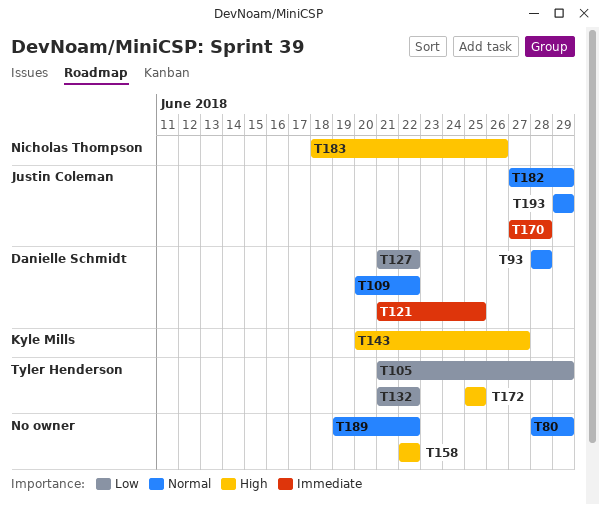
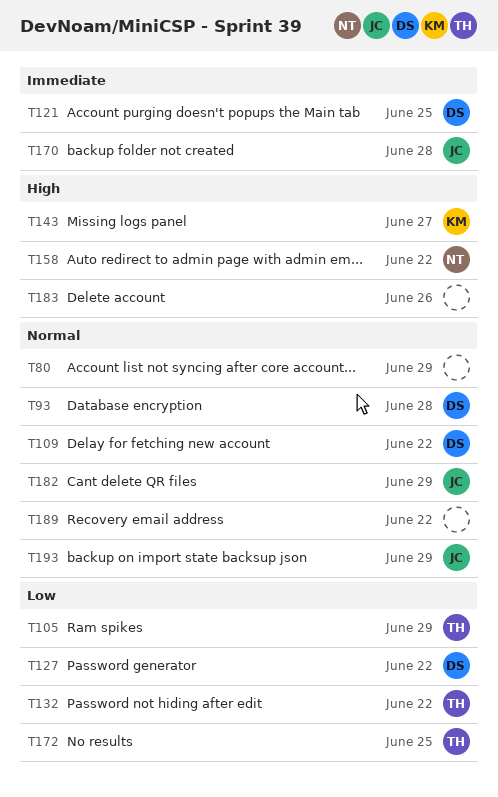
T158, owner: none -> Nicholas Thompson
T172, priority: High -> Low
T183, owner: Nicholas Thompson -> none

